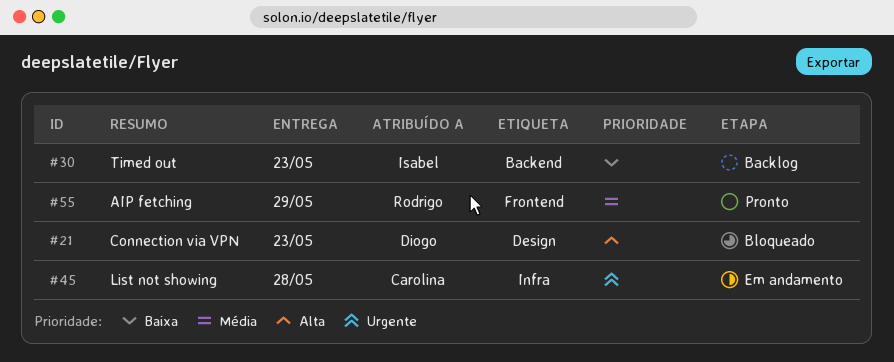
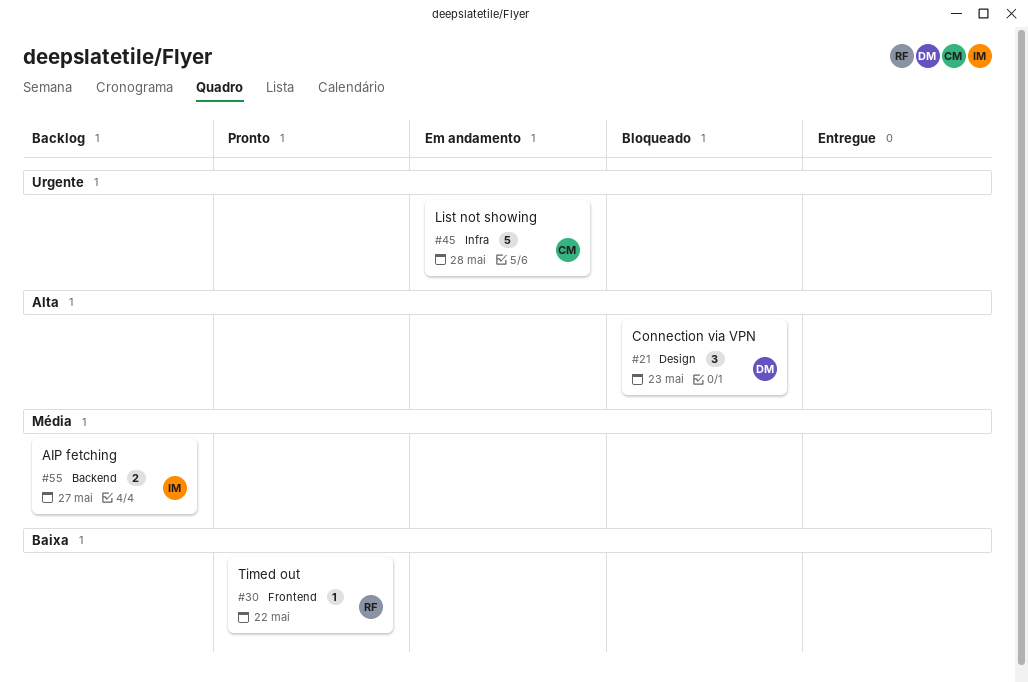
#30, status: Backlog -> Pronto
#30, owner: Isabel -> Rodrigo
#30, label: Backend -> Frontend
#30, due: May 23 -> May 22
#55, status: Pronto -> Backlog
#55, owner: Rodrigo -> Isabel
#55, label: Frontend -> Backend
#55, due: May 29 -> May 27

